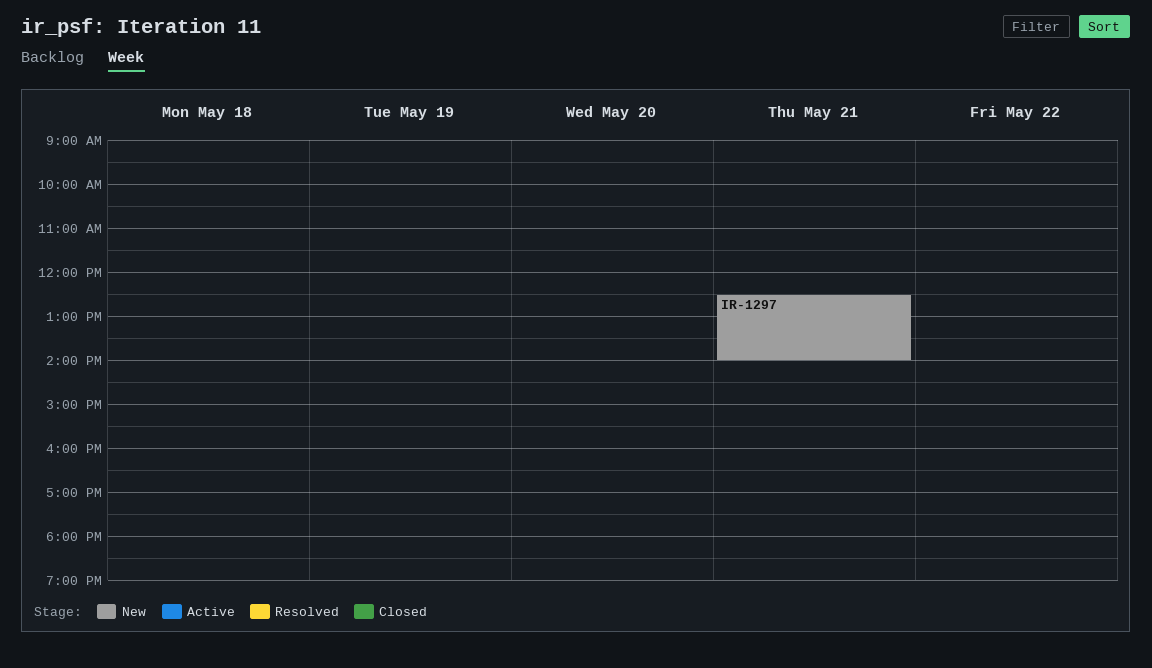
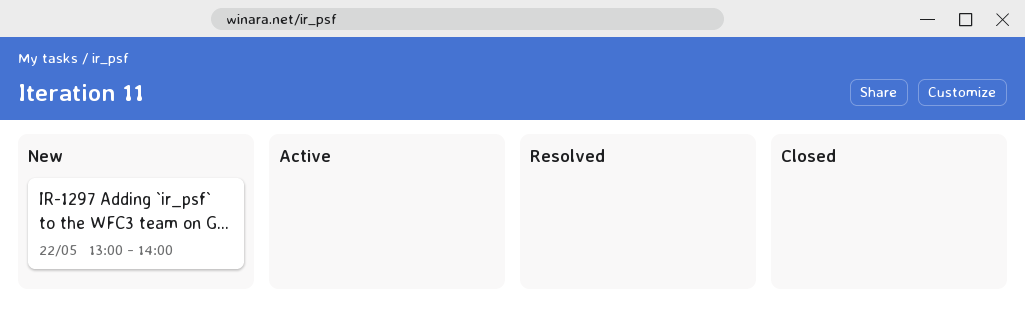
IR-1297, day: May 21 -> May 22
IR-1297, begins: 12:30 -> 13:00

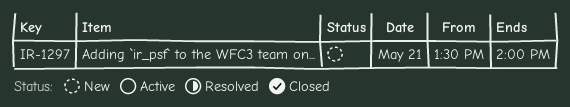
IR-1297, day: May 22 -> May 21
IR-1297, begins: 13:00 -> 13:30

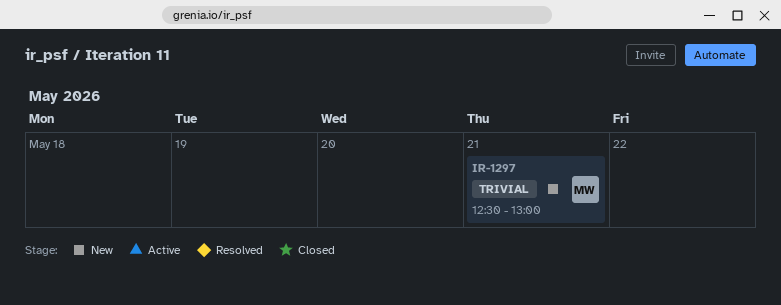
IR-1297, begins: 13:30 -> 12:30
IR-1297, ends: 14:00 -> 13:00

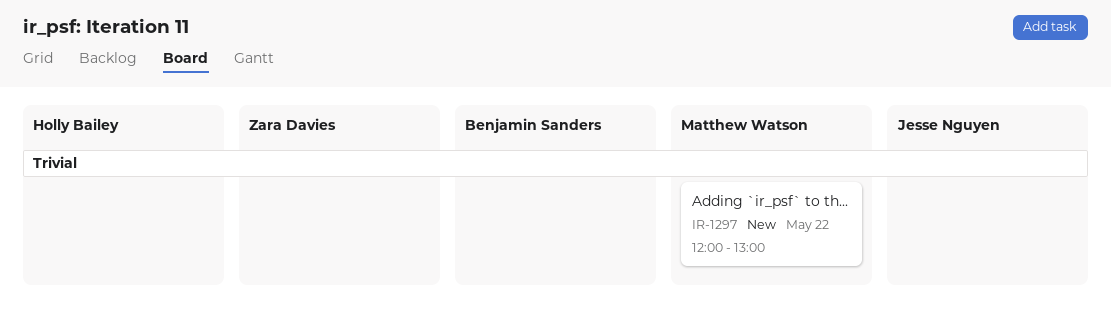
IR-1297, day: May 21 -> May 22
IR-1297, begins: 12:30 -> 12:00

